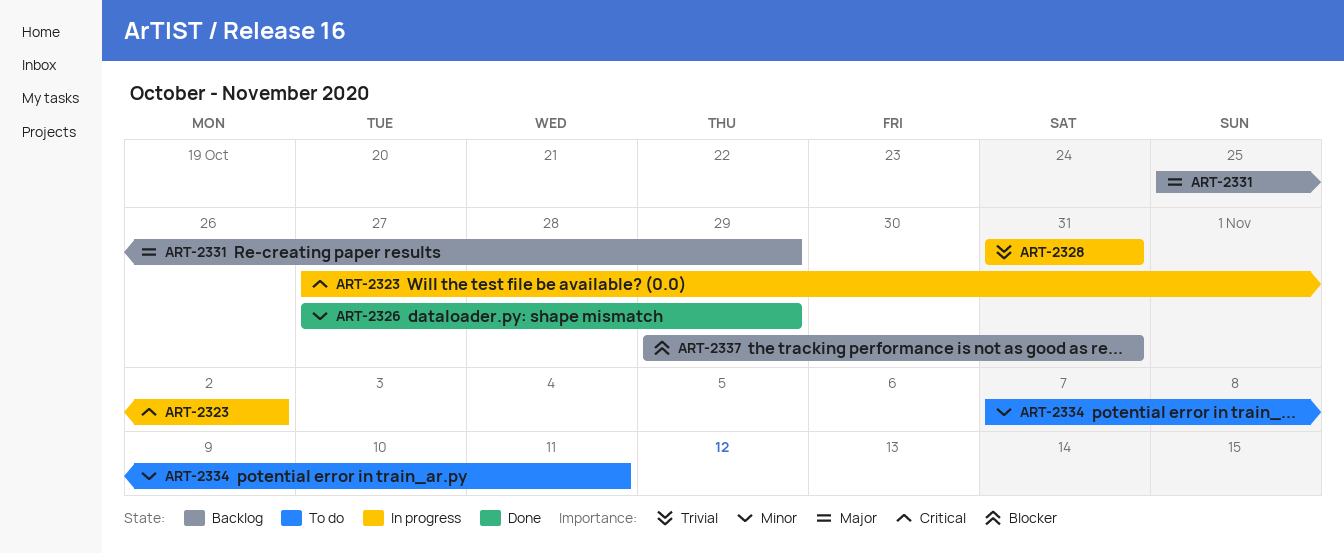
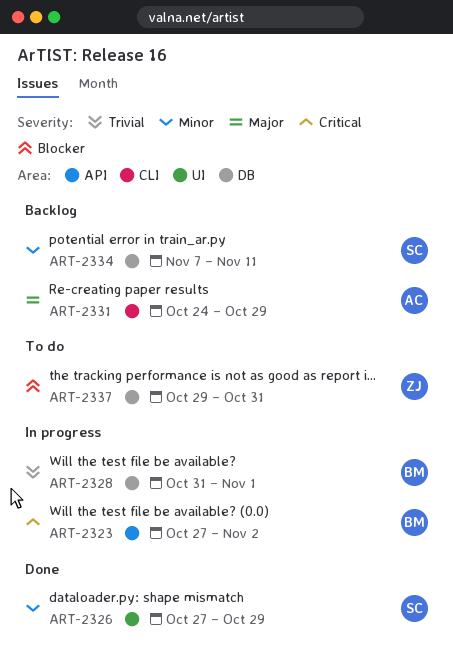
ART-2328, due: Oct 31 -> Nov 1
ART-2331, start: Oct 25 -> Oct 24
ART-2334, status: To do -> Backlog
ART-2337, status: Backlog -> To do

